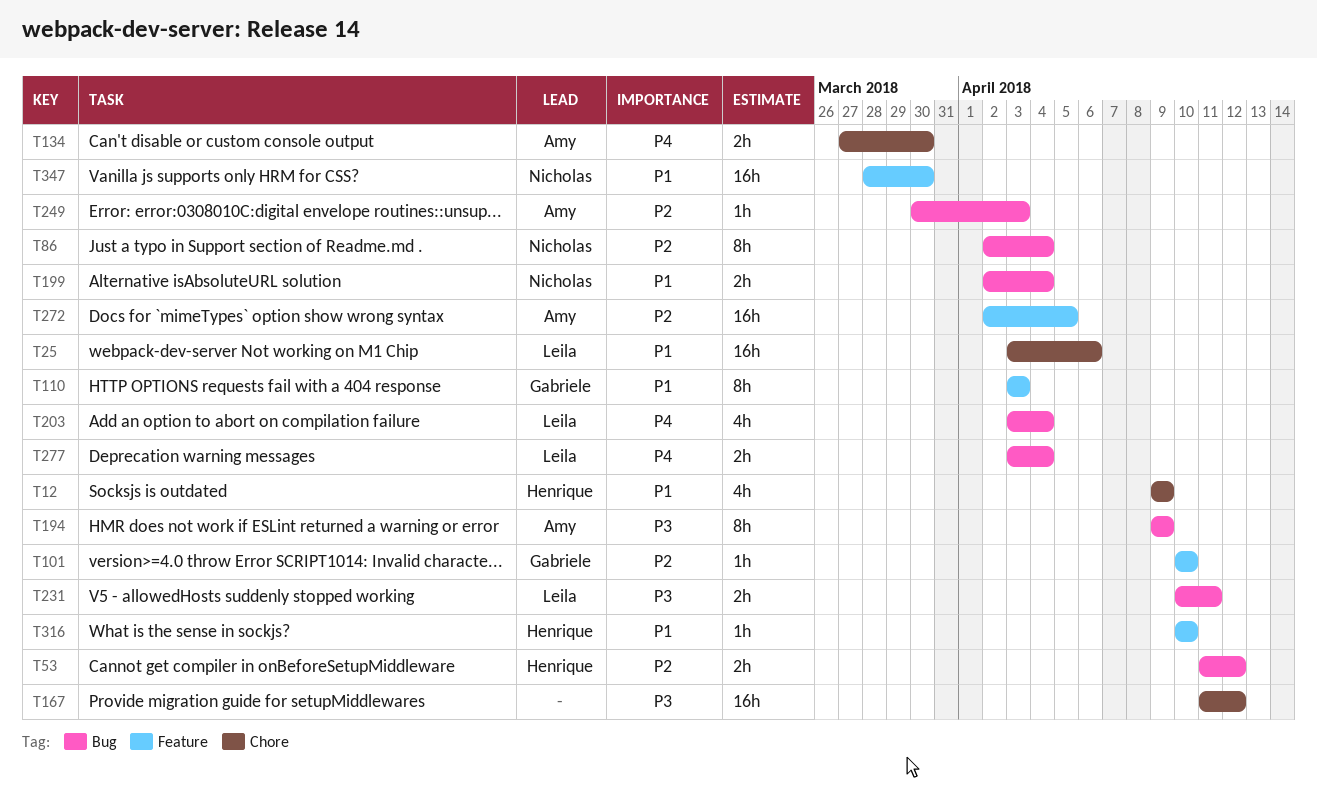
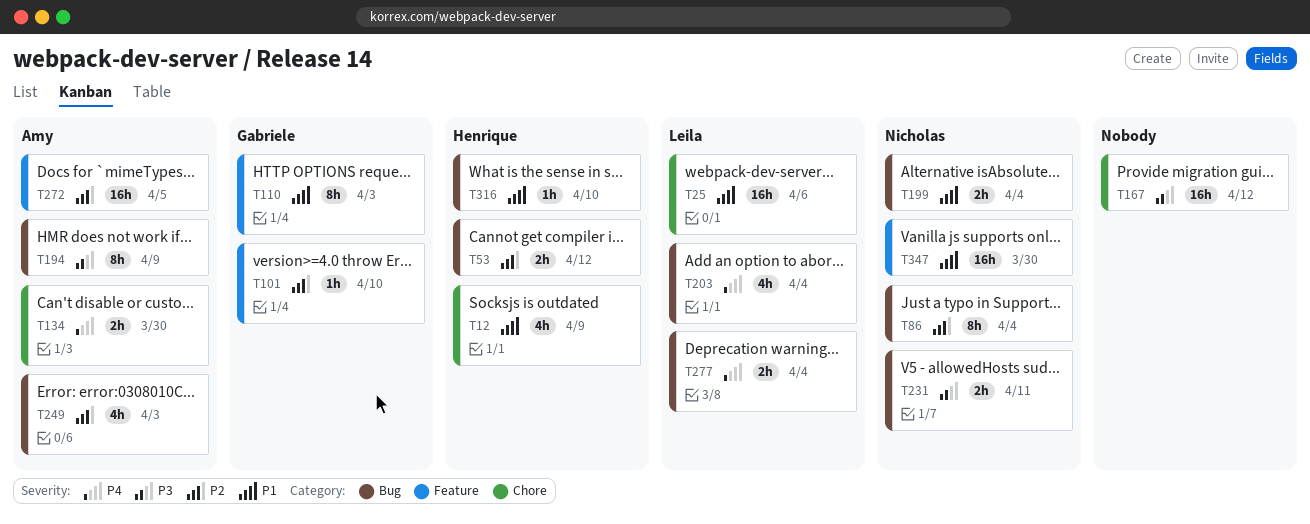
T231, owner: Leila -> Nicholas
T249, estimate: 1h -> 4h
T316, label: Feature -> Bug

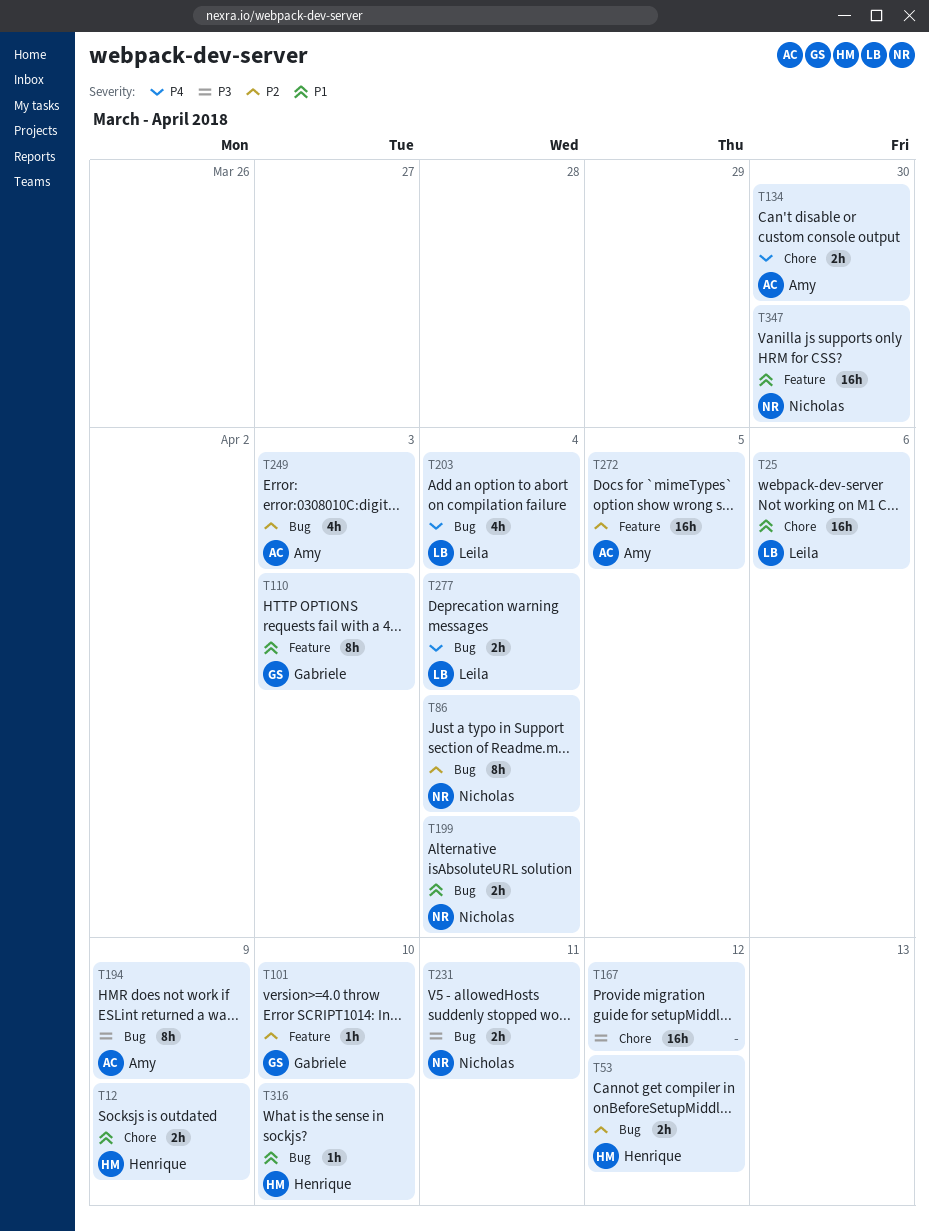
T12, estimate: 4h -> 2h

